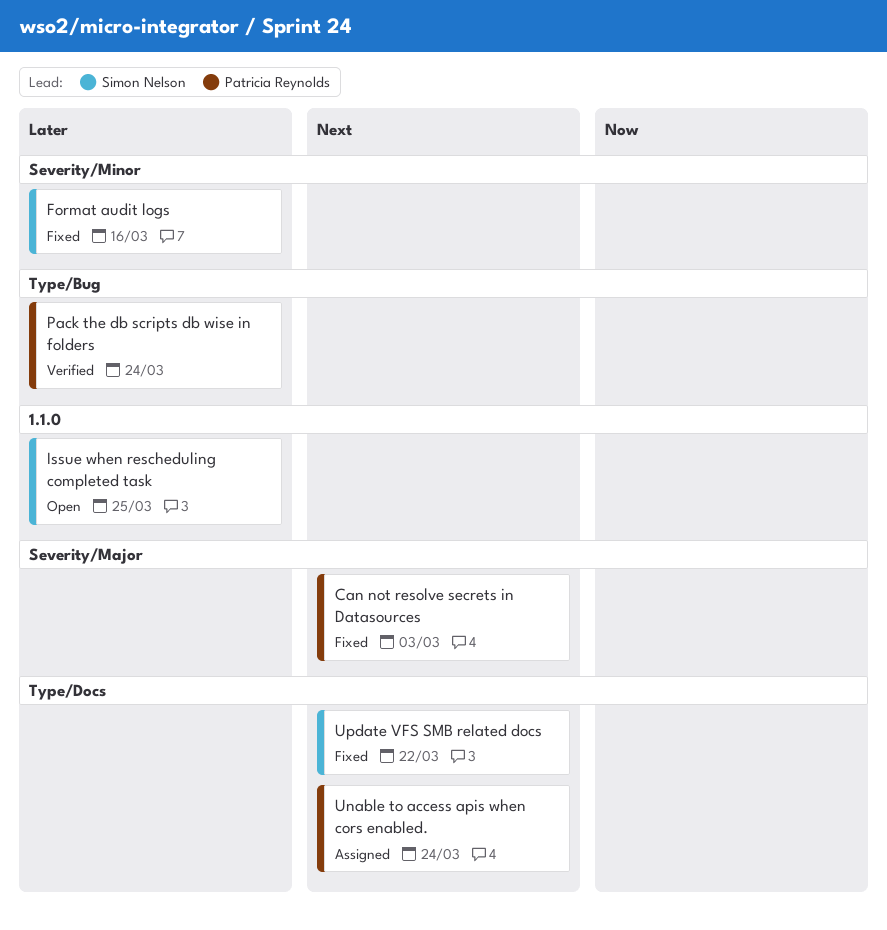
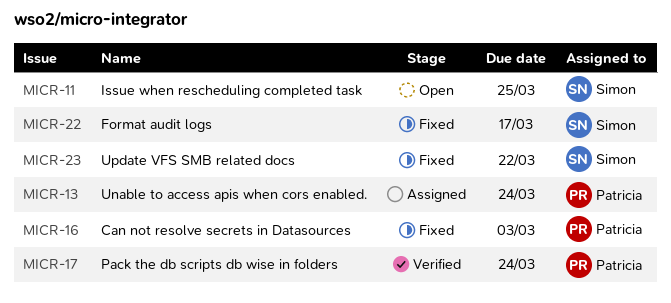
Format audit logs, due: Mar 16 -> Mar 17

